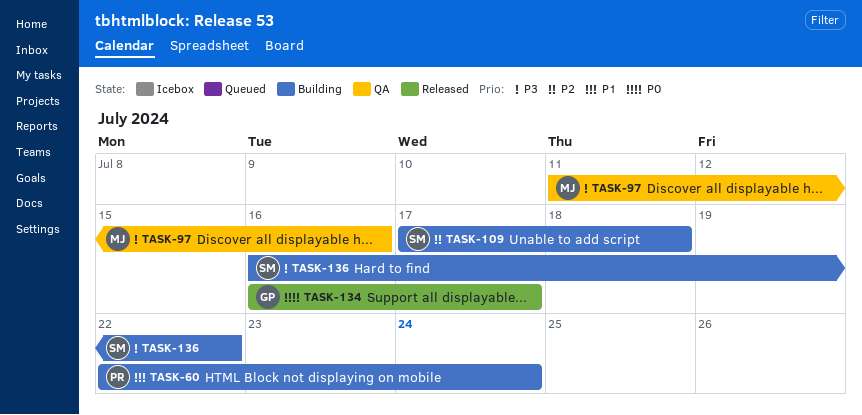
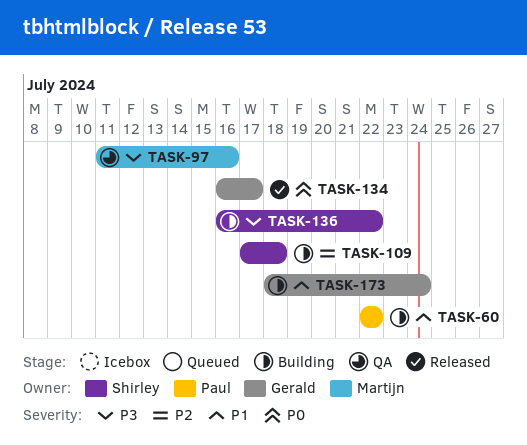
TASK-60, due: Jul 24 -> Jul 22
TASK-173: none -> present

